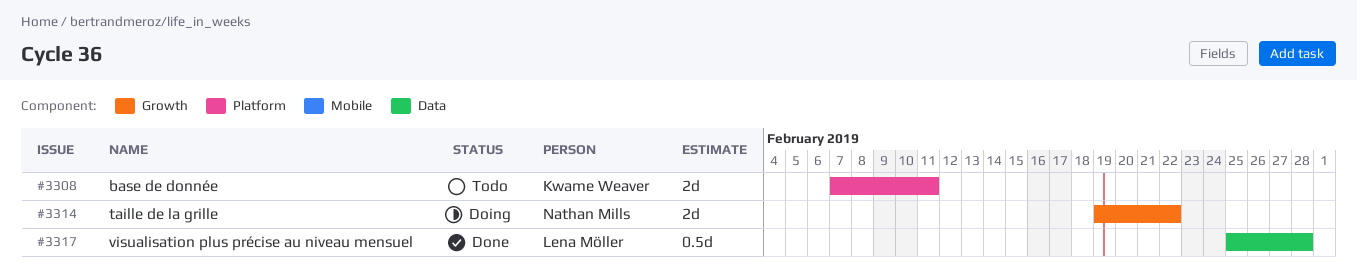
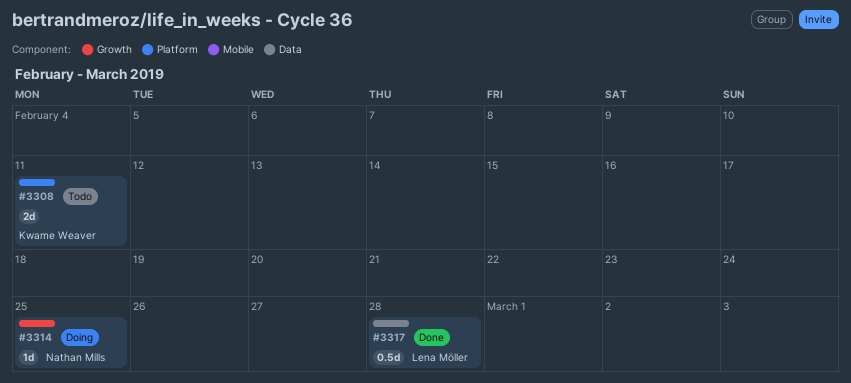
#3314, estimate: 2d -> 1d
#3314, due: Feb 22 -> Feb 25

